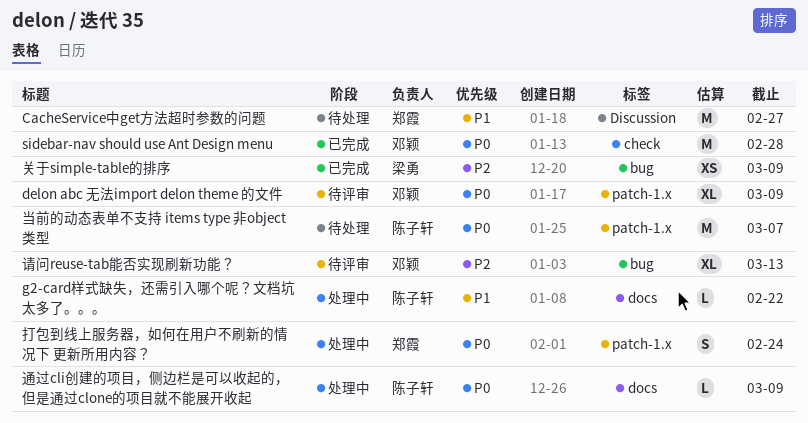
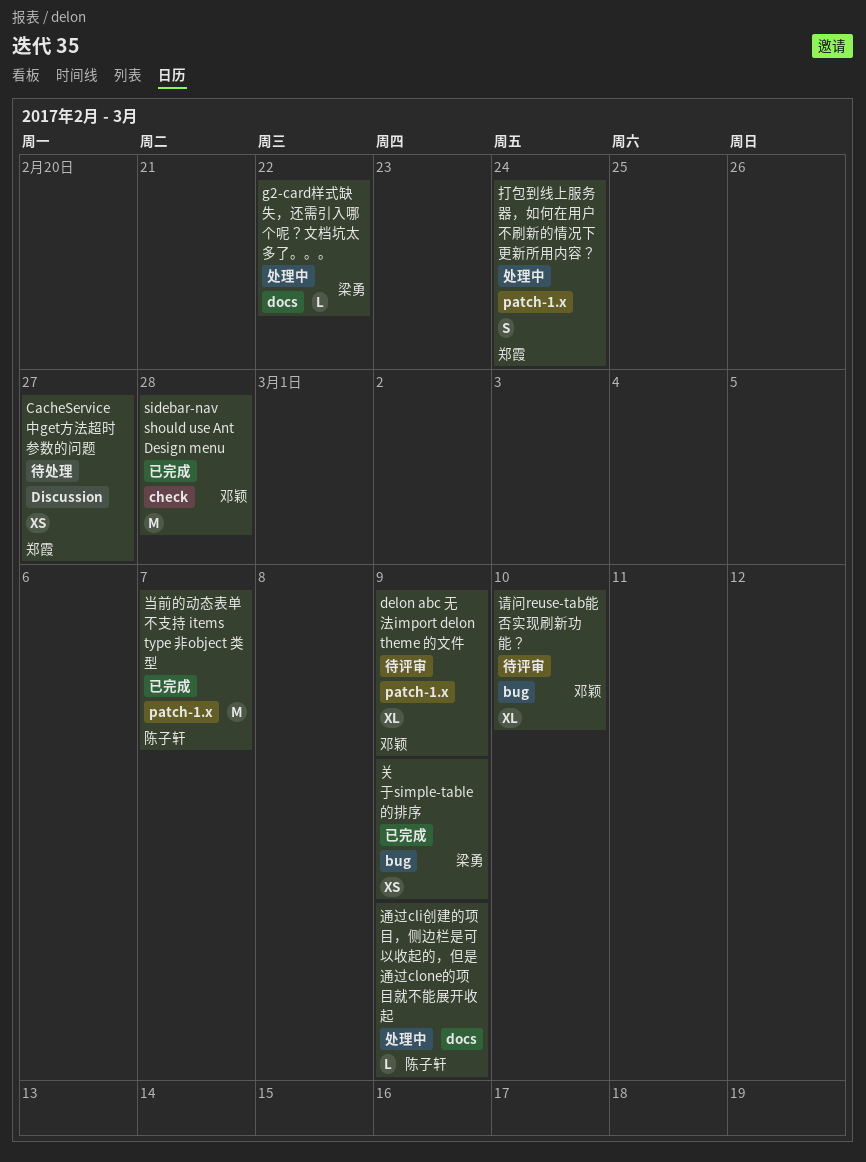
CacheService中get方法超时参数的问题, estimate: M -> XS
g2-card样式缺失，还需引入哪个呢？文档坑太多了。。。, owner: 陈子轩 -> 梁勇
当前的动态表单不支持 items type 非object 类型, status: 待处理 -> 已完成
请问reuse-tab能否实现刷新功能？, due: Mar 13 -> Mar 10

